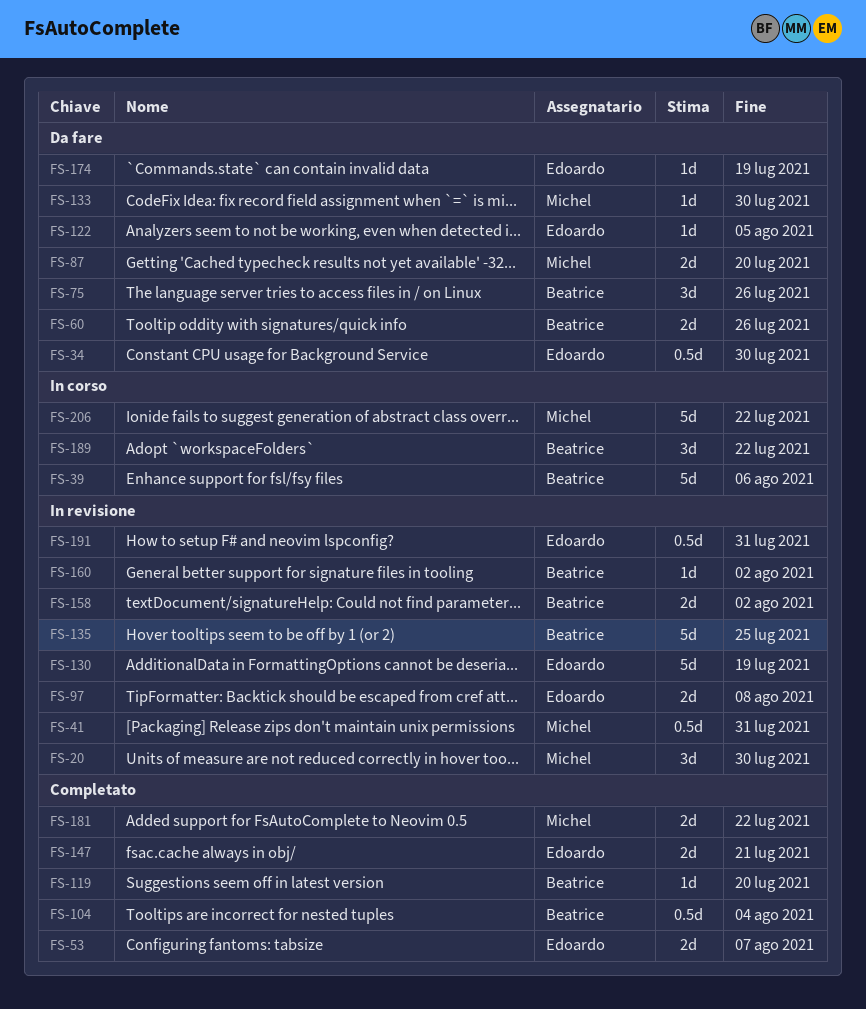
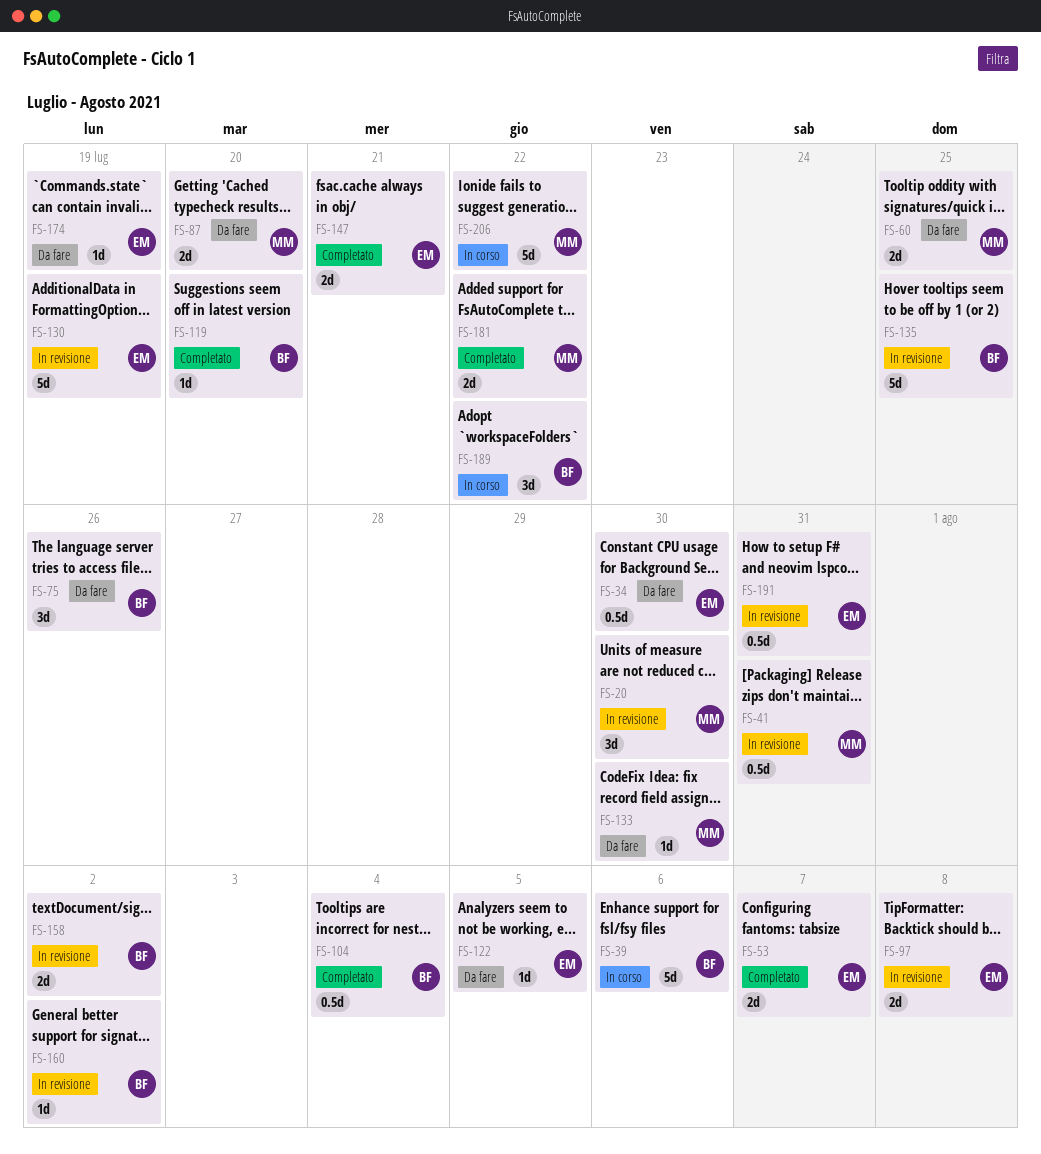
FS-60, owner: Beatrice -> Michel
FS-60, due: Jul 26 -> Jul 25

